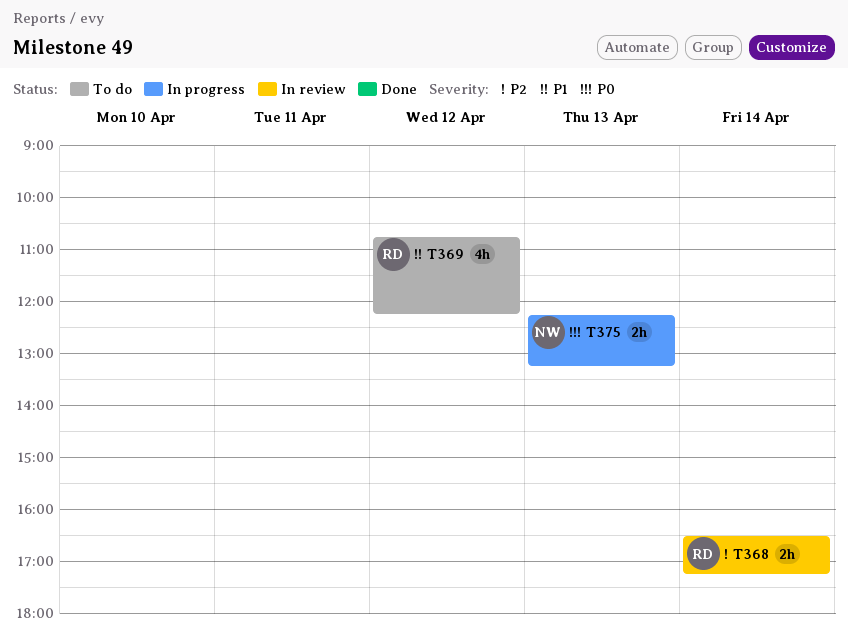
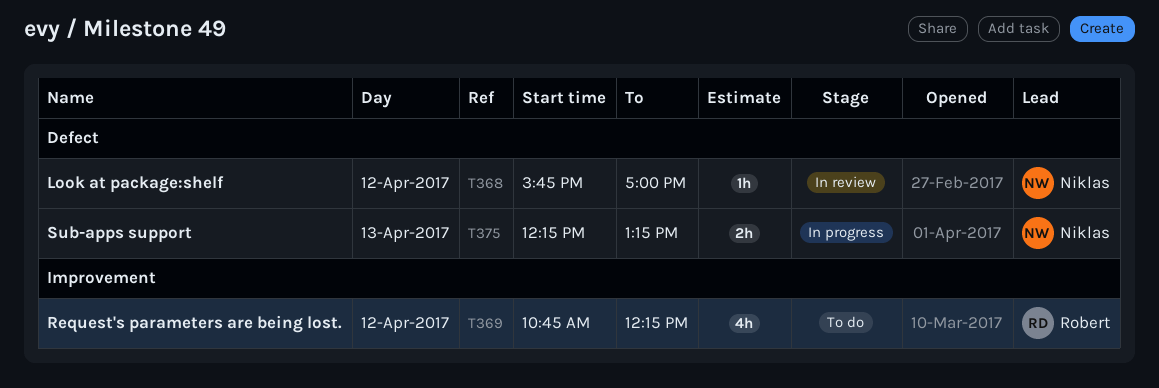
T368, owner: Robert -> Niklas
T368, estimate: 2h -> 1h
T368, day: Apr 14 -> Apr 12
T368, begins: 16:30 -> 15:45
T368, ends: 17:15 -> 17:00

